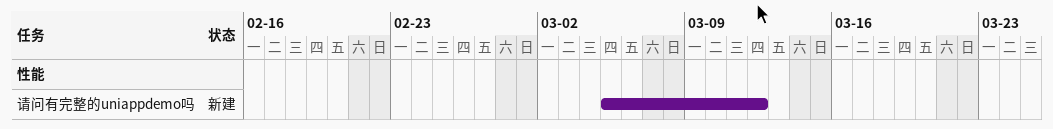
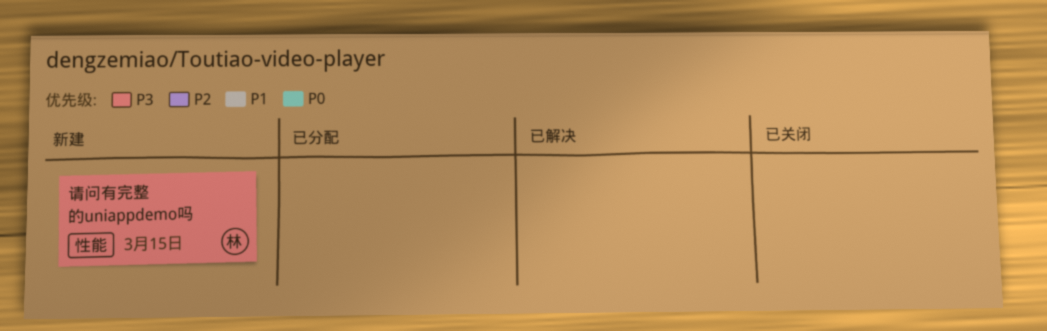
请问有完整的uniappdemo吗, due: Mar 12 -> Mar 15

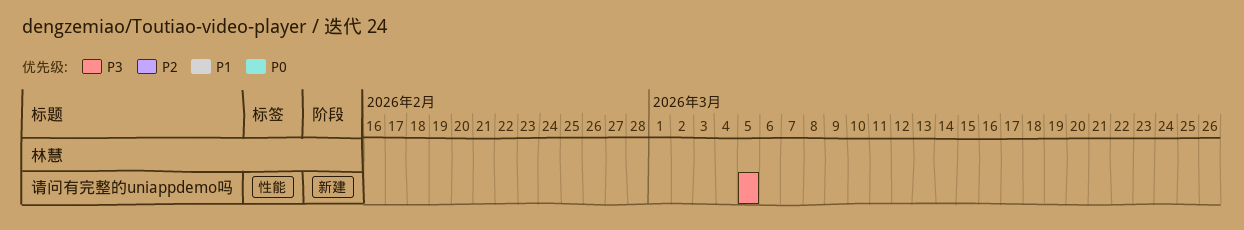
请问有完整的uniappdemo吗, due: Mar 15 -> Mar 5

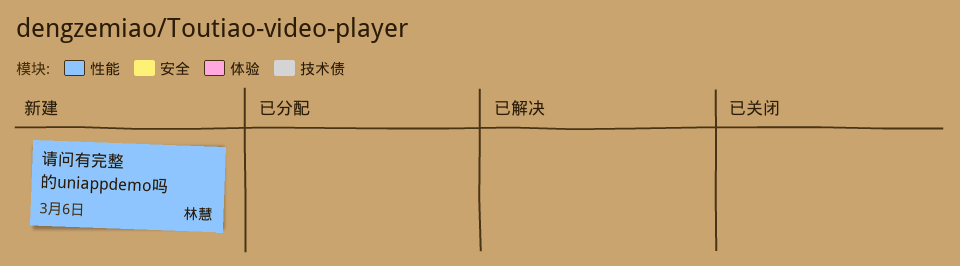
请问有完整的uniappdemo吗, due: Mar 5 -> Mar 6

